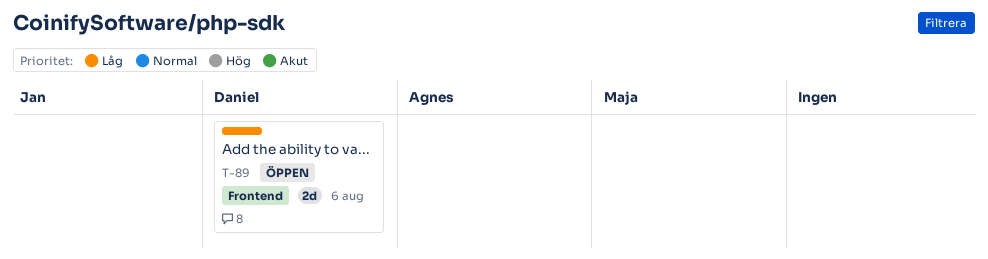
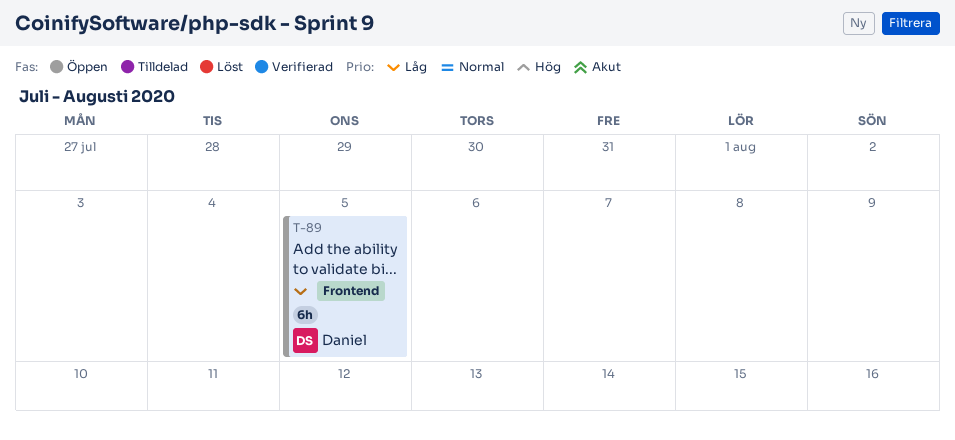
T-89, estimate: 2d -> 6h
T-89, due: Aug 6 -> Aug 5

